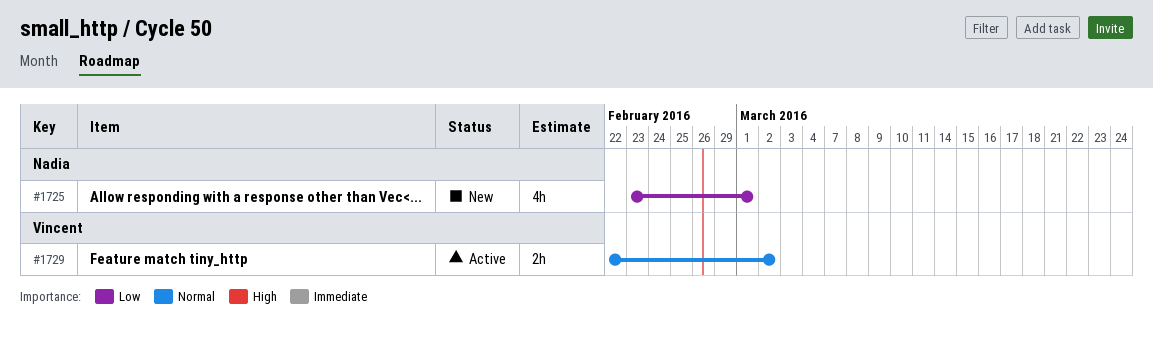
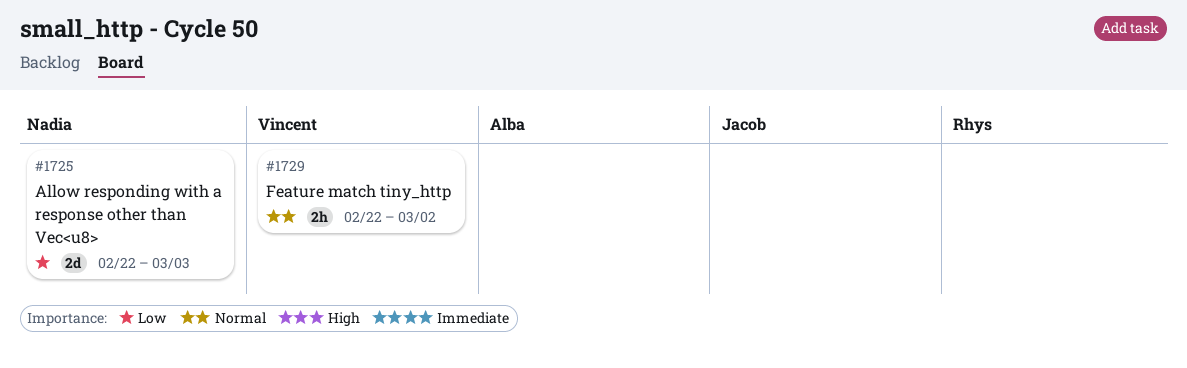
#1725, estimate: 4h -> 2d
#1725, start: Feb 23 -> Feb 22
#1725, due: Mar 1 -> Mar 3

